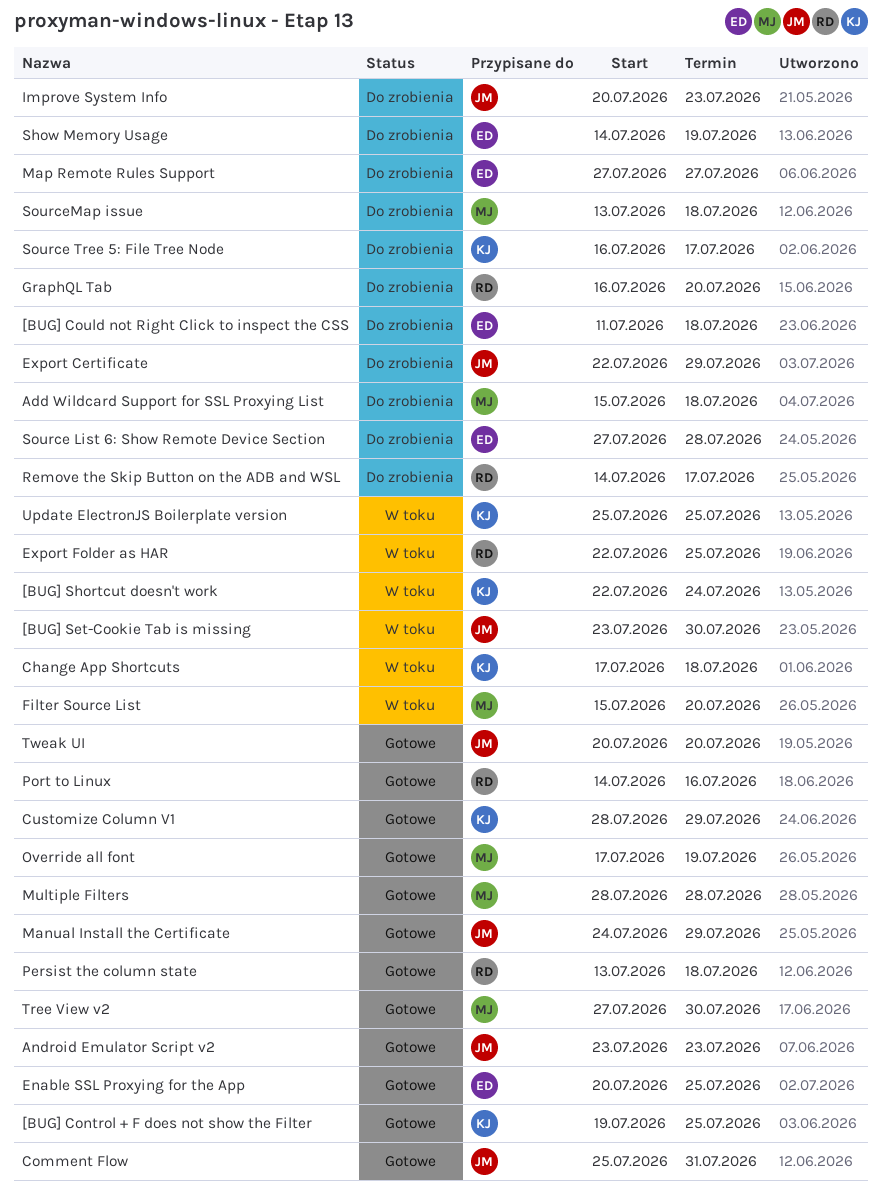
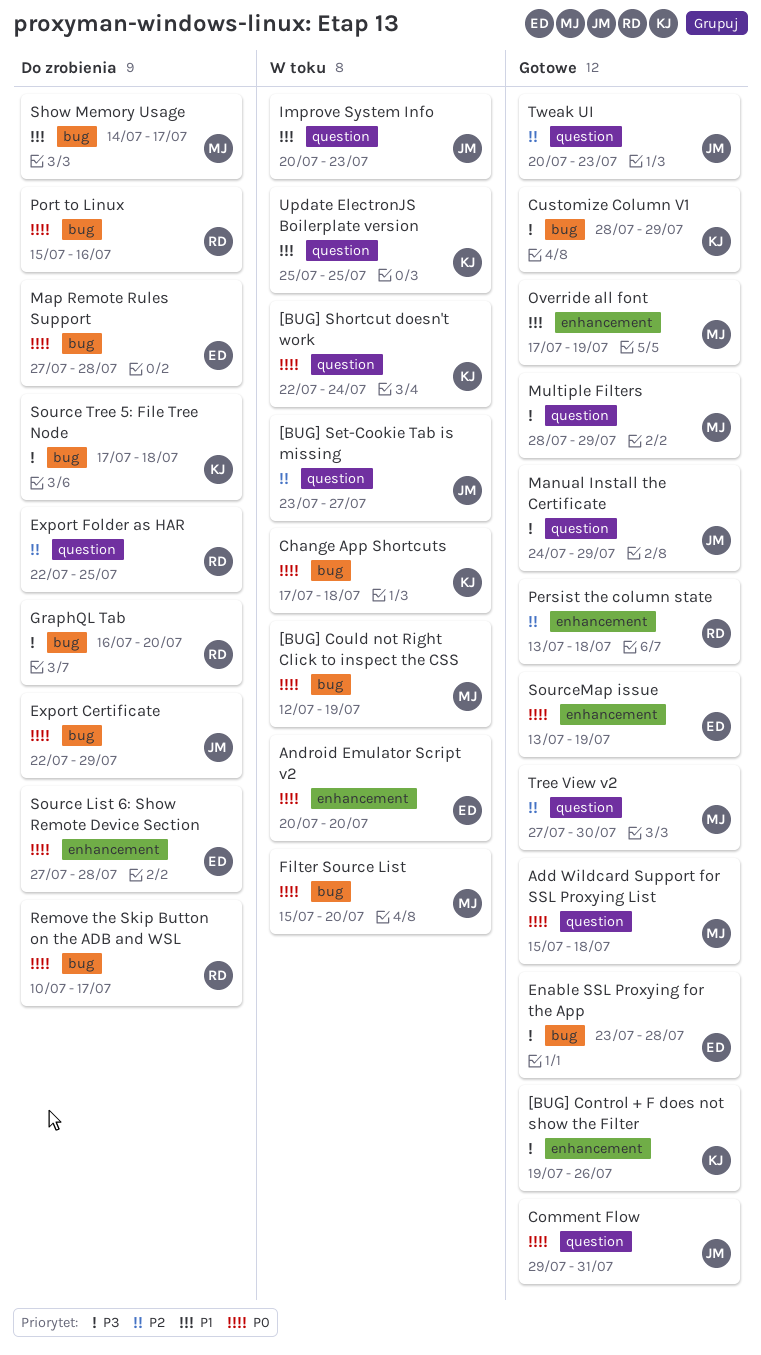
[BUG] Control + F does not show the Filter, due: Jul 25 -> Jul 26
[BUG] Could not Right Click to inspect the CSS, status: Do zrobienia -> W toku
[BUG] Could not Right Click to inspect the CSS, owner: ED -> MJ
[BUG] Could not Right Click to inspect the CSS, start: Jul 11 -> Jul 12
[BUG] Could not Right Click to inspect the CSS, due: Jul 18 -> Jul 19
[BUG] Set-Cookie Tab is missing, due: Jul 30 -> Jul 27
Add Wildcard Support for SSL Proxying List, status: Do zrobienia -> Gotowe
Android Emulator Script v2, status: Gotowe -> W toku
Android Emulator Script v2, owner: JM -> ED
Android Emulator Script v2, start: Jul 23 -> Jul 20
Android Emulator Script v2, due: Jul 23 -> Jul 20
Comment Flow, start: Jul 25 -> Jul 29
Enable SSL Proxying for the App, start: Jul 20 -> Jul 23
Enable SSL Proxying for the App, due: Jul 25 -> Jul 28
Export Folder as HAR, status: W toku -> Do zrobienia
Improve System Info, status: Do zrobienia -> W toku
Map Remote Rules Support, due: Jul 27 -> Jul 28
Multiple Filters, due: Jul 28 -> Jul 29
Port to Linux, status: Gotowe -> Do zrobienia
Port to Linux, start: Jul 14 -> Jul 15
Remove the Skip Button on the ADB and WSL, start: Jul 14 -> Jul 10
Show Memory Usage, owner: ED -> MJ
Show Memory Usage, due: Jul 19 -> Jul 17
Source Tree 5: File Tree Node, start: Jul 16 -> Jul 17
Source Tree 5: File Tree Node, due: Jul 17 -> Jul 18
SourceMap issue, status: Do zrobienia -> Gotowe
SourceMap issue, owner: MJ -> ED
SourceMap issue, due: Jul 18 -> Jul 19
Tweak UI, due: Jul 20 -> Jul 23

